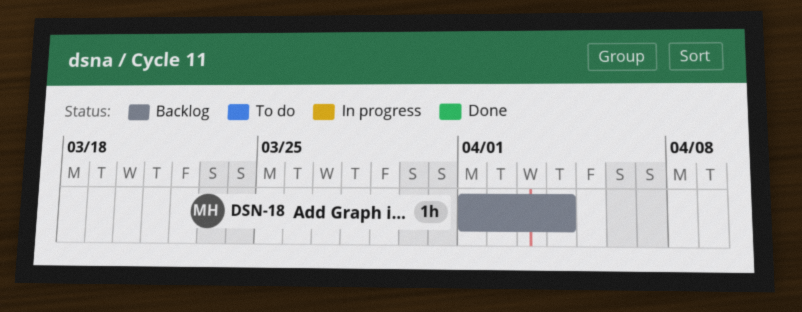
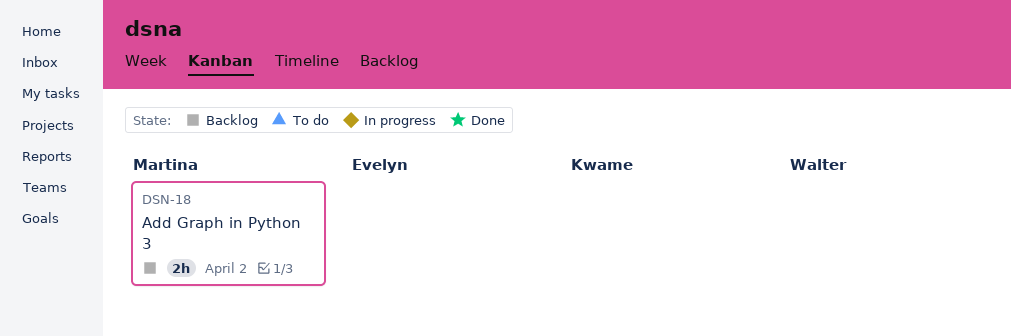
DSN-18, estimate: 1h -> 2h
DSN-18, due: Apr 4 -> Apr 2

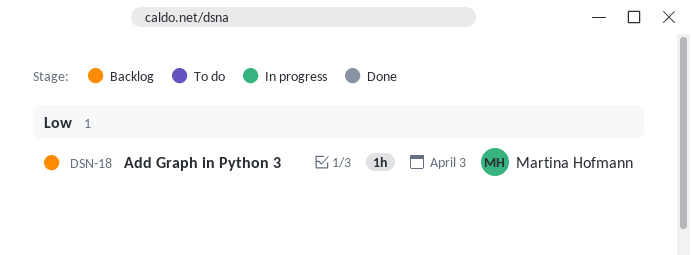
DSN-18, estimate: 2h -> 1h
DSN-18, due: Apr 2 -> Apr 3

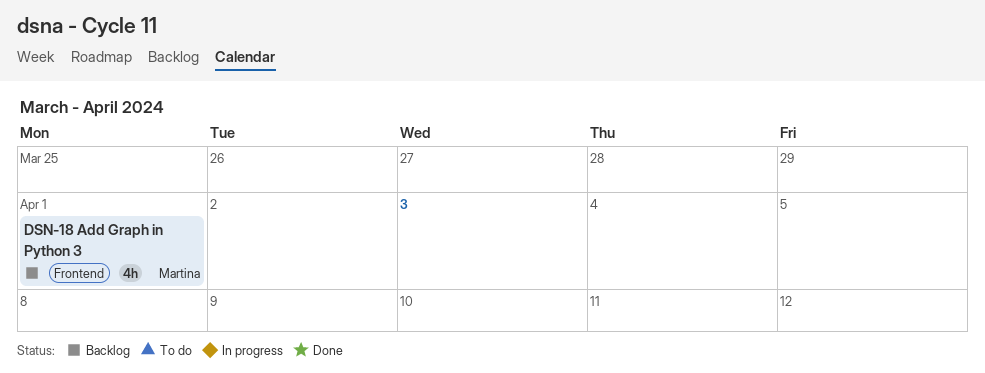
DSN-18, estimate: 1h -> 4h
DSN-18, due: Apr 3 -> Apr 1

